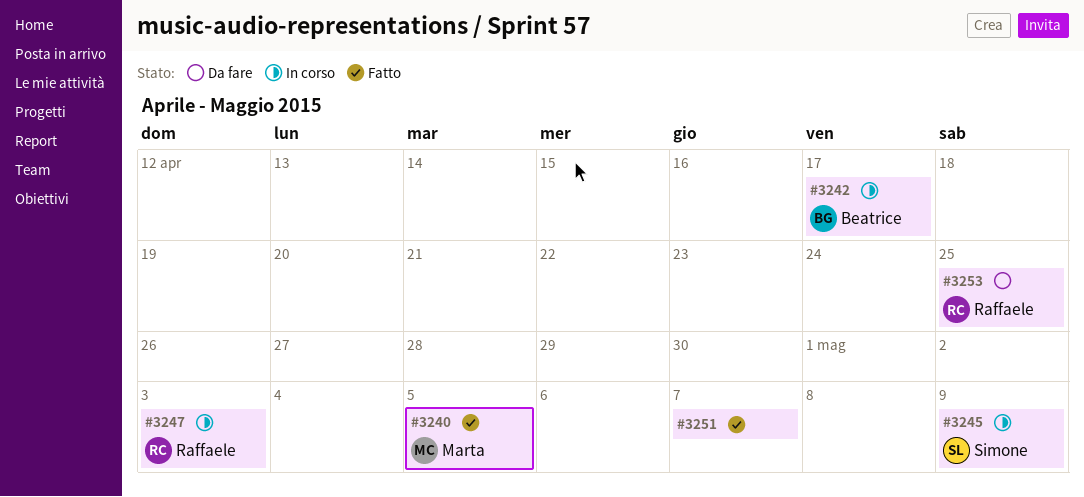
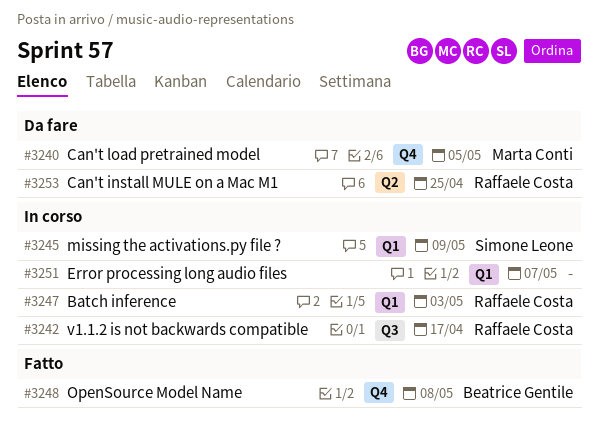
#3240, status: Fatto -> Da fare
#3242, owner: Beatrice Gentile -> Raffaele Costa
#3248: none -> present
#3251, status: Fatto -> In corso

